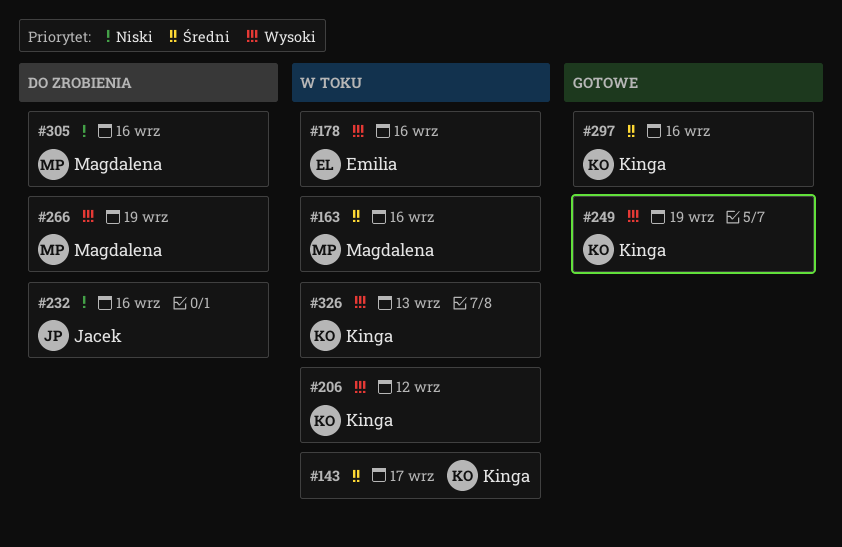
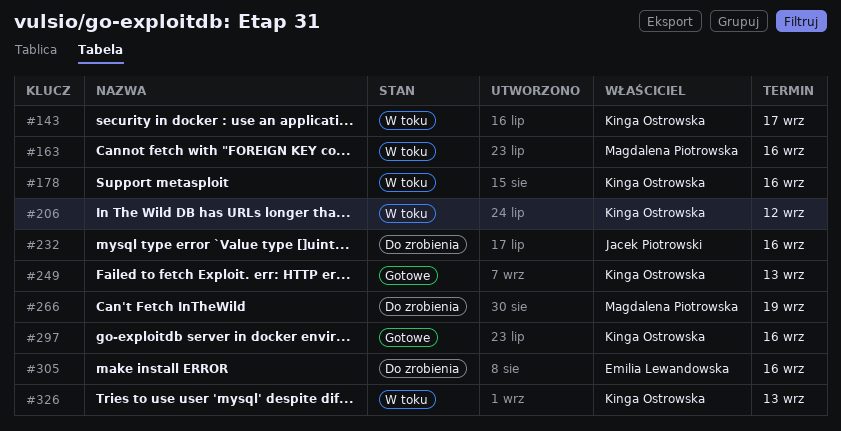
#178, owner: Emilia Lewandowska -> Kinga Ostrowska
#249, due: Sep 19 -> Sep 13
#305, owner: Magdalena Piotrowska -> Emilia Lewandowska

